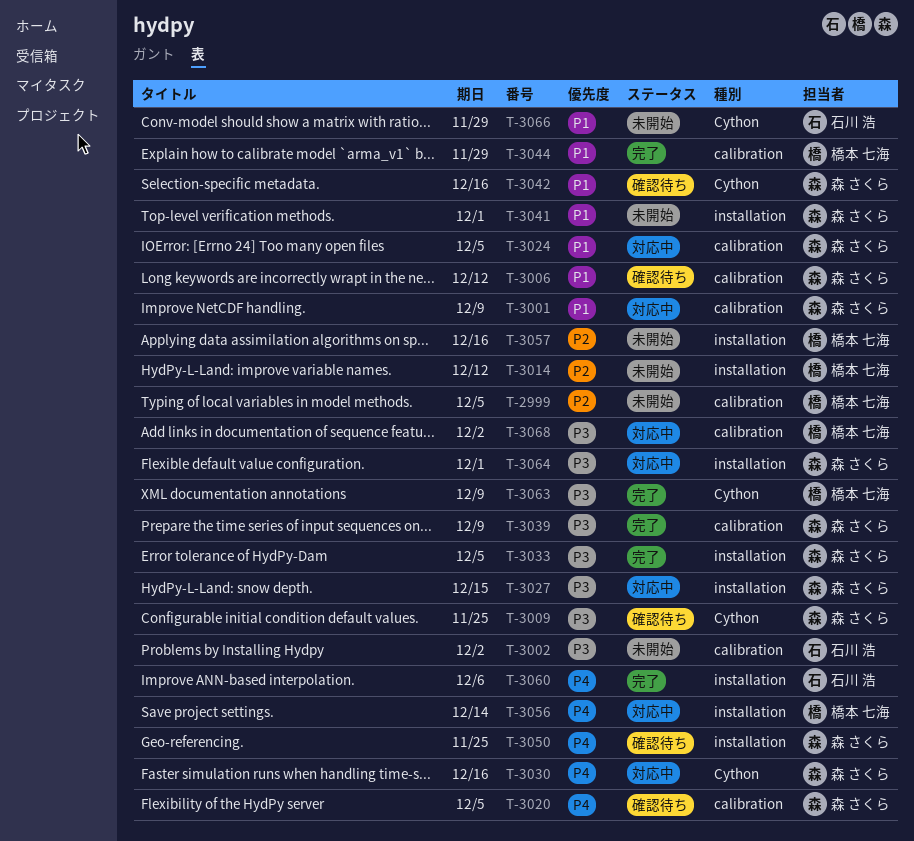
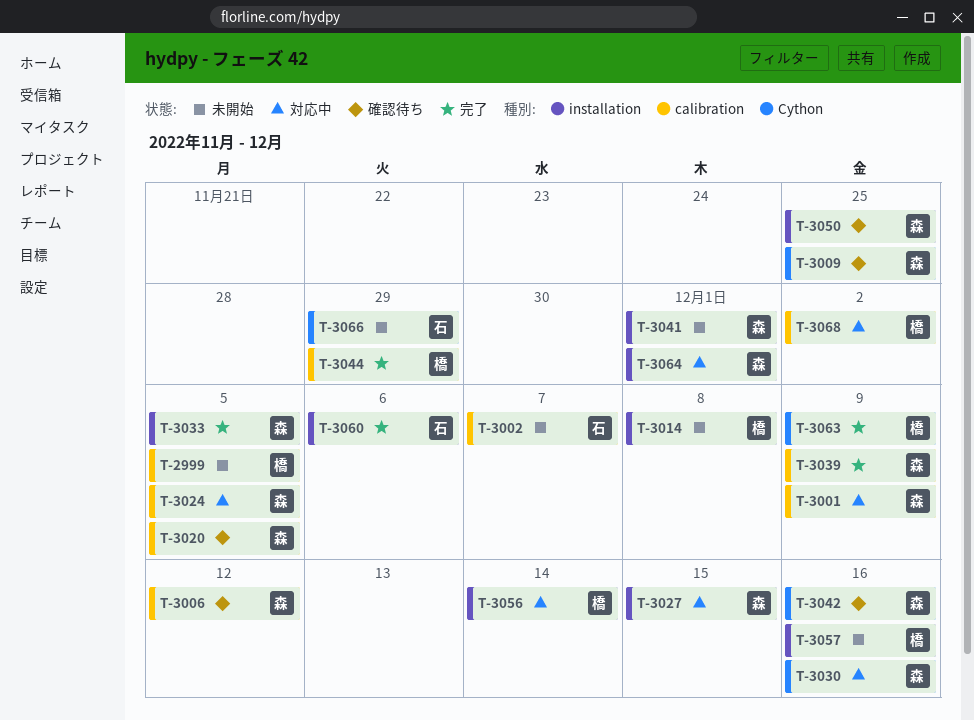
T-3002, due: Dec 2 -> Dec 7
T-3014, due: Dec 12 -> Dec 8

